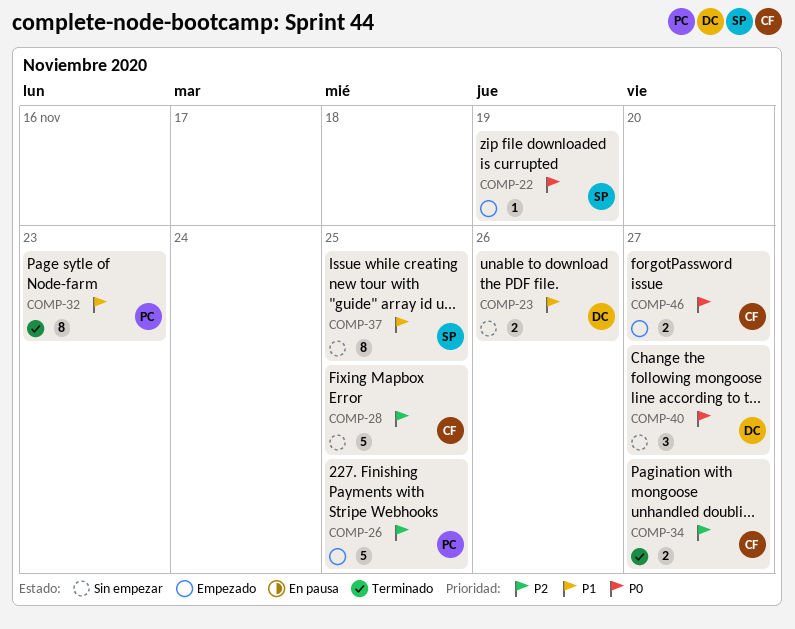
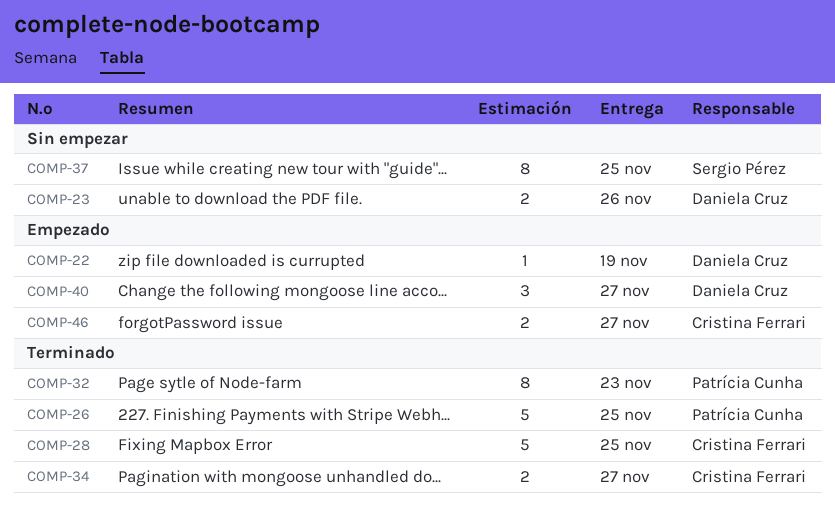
COMP-22, owner: Sergio Pérez -> Daniela Cruz
COMP-26, status: Empezado -> Terminado
COMP-28, status: Sin empezar -> Terminado
COMP-40, status: Sin empezar -> Empezado

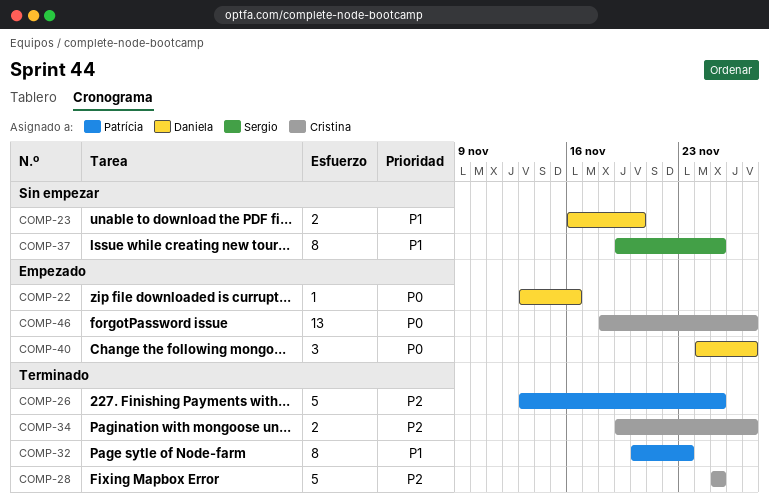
COMP-22, due: Nov 19 -> Nov 16
COMP-23, due: Nov 26 -> Nov 20
COMP-46, estimate: 2 -> 13

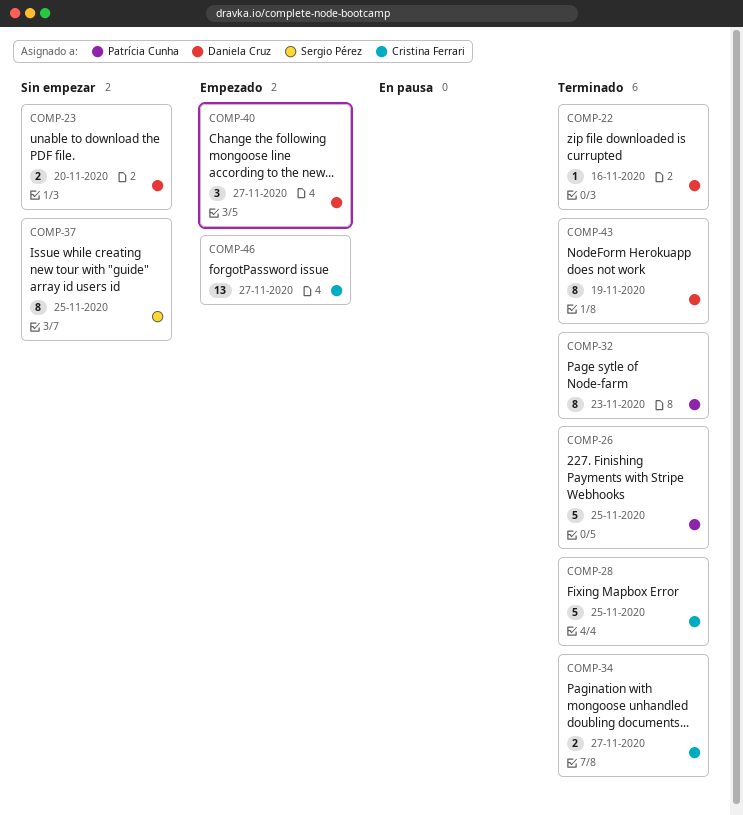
COMP-22, status: Empezado -> Terminado
COMP-43: none -> present

